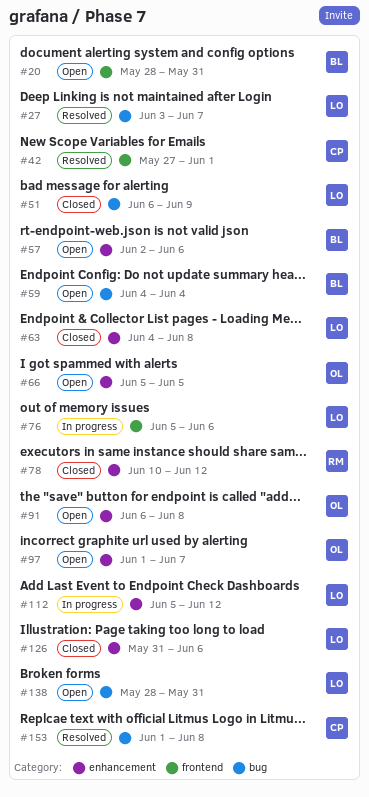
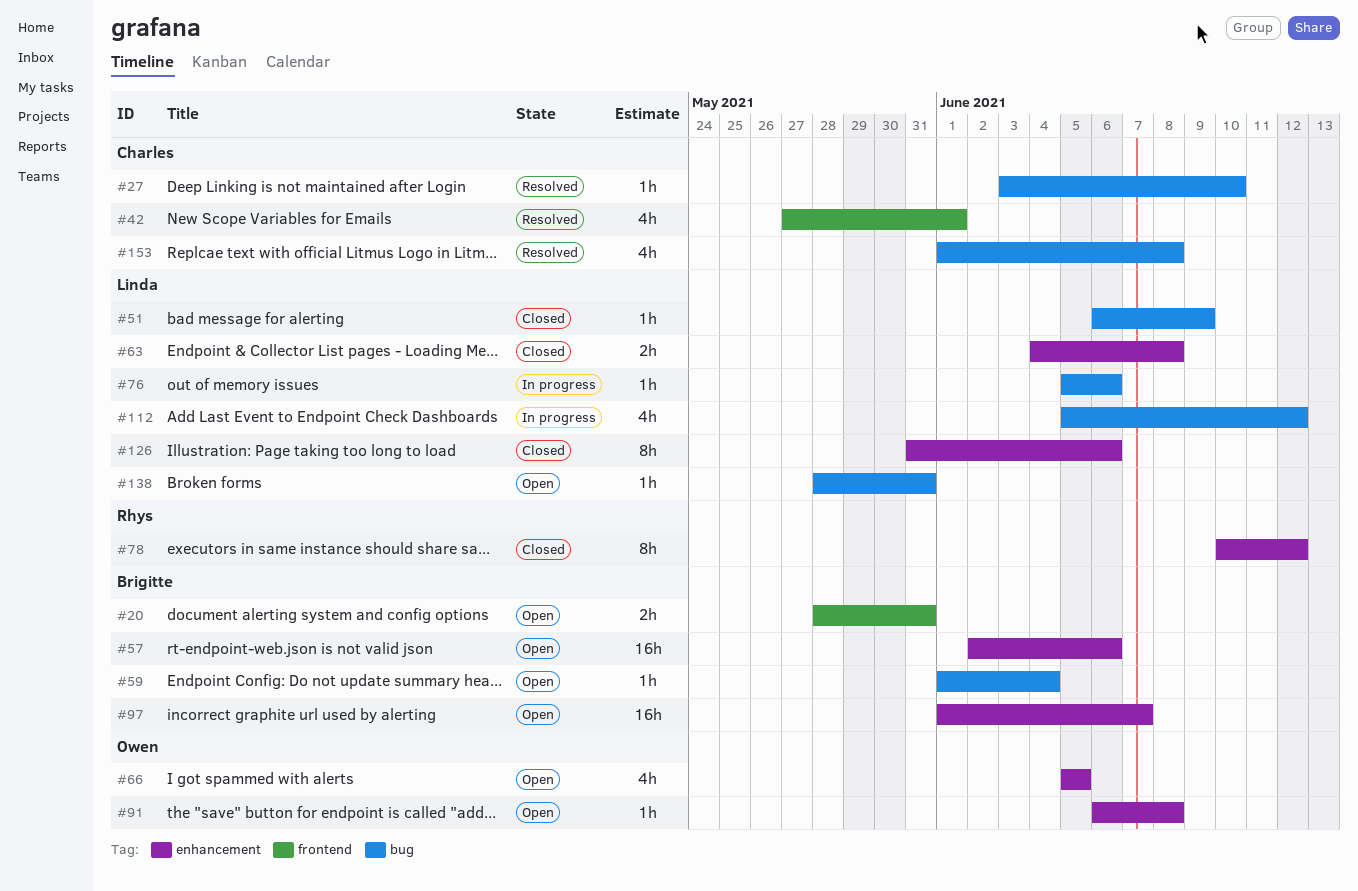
#27, owner: Linda -> Charles
#27, due: Jun 7 -> Jun 10
#59, start: Jun 4 -> Jun 1
#76, label: frontend -> bug
#97, owner: Owen -> Brigitte
#112, label: enhancement -> bug

